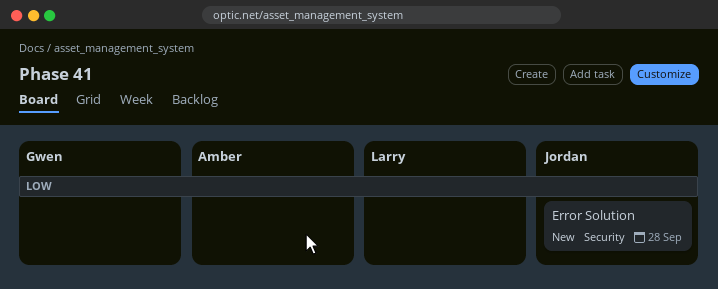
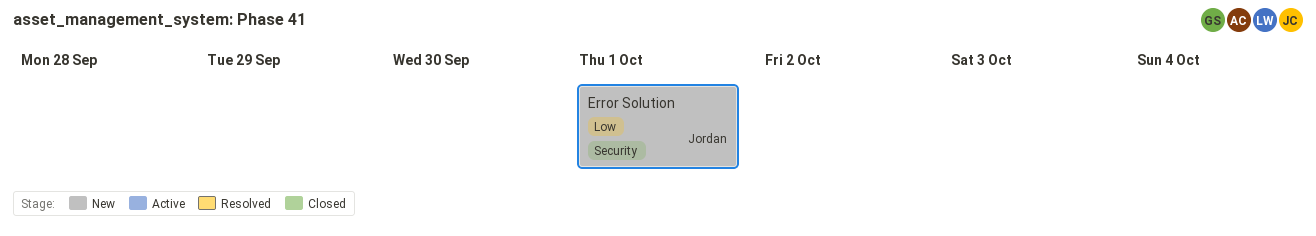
Error Solution, due: Sep 28 -> Oct 1

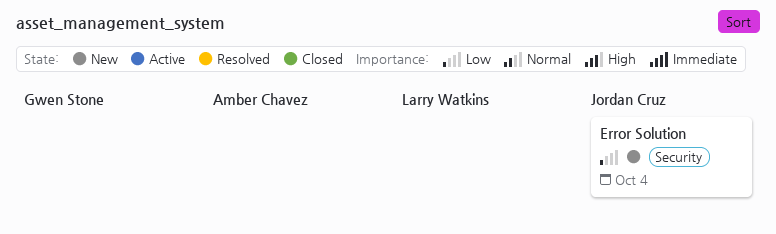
Error Solution, due: Oct 1 -> Oct 4

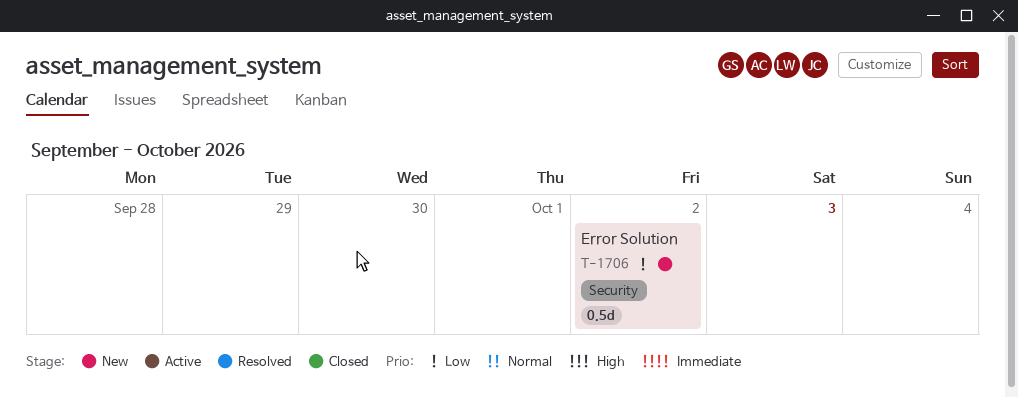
Error Solution, due: Oct 4 -> Oct 2

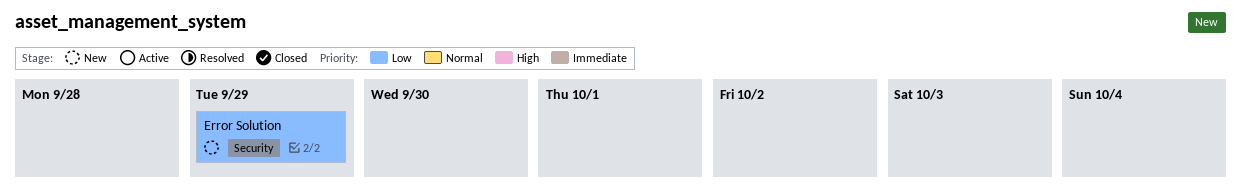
Error Solution, due: Oct 2 -> Sep 29

